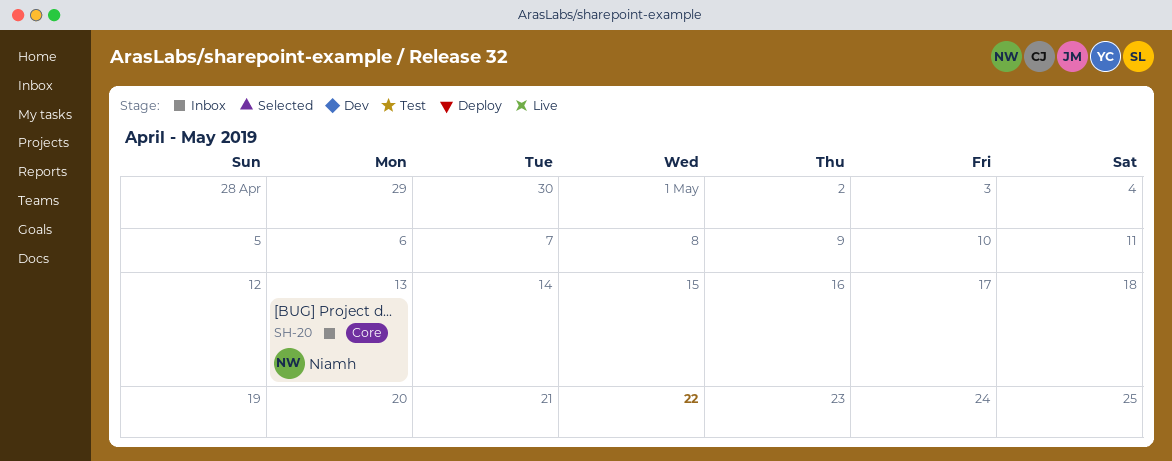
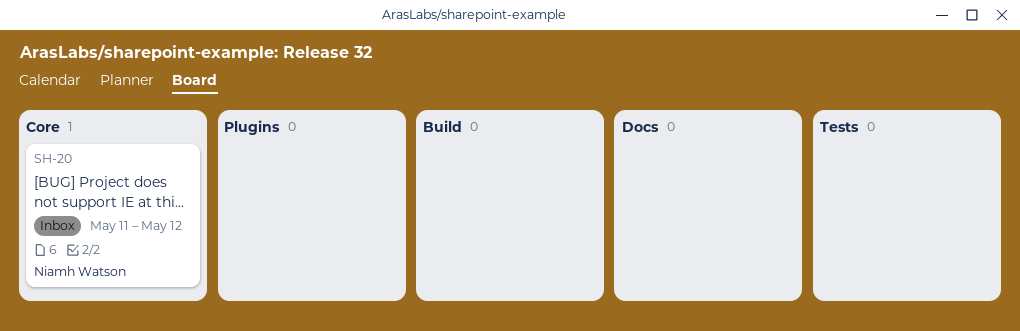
SH-20, due: May 13 -> May 12

